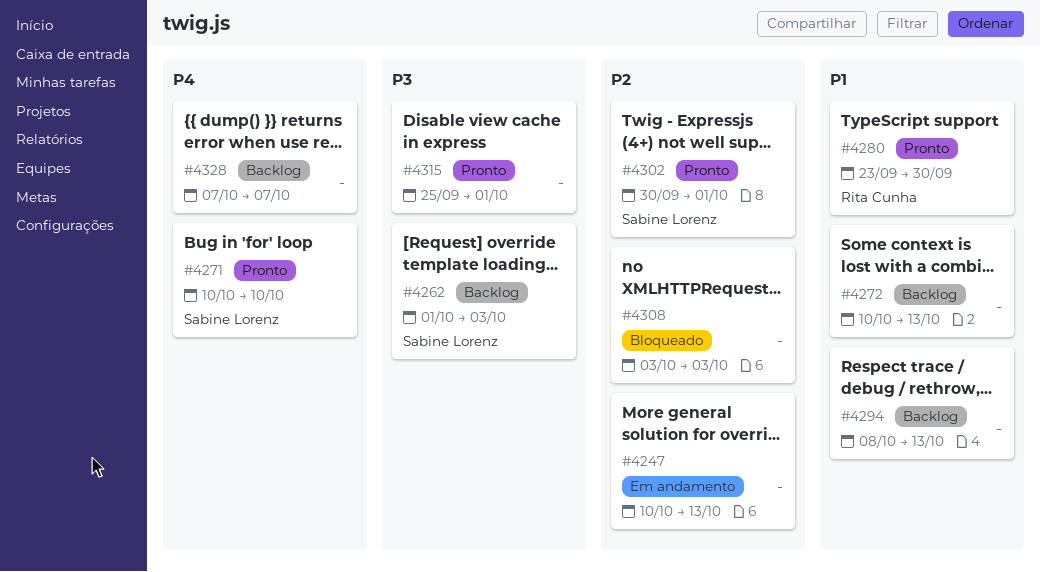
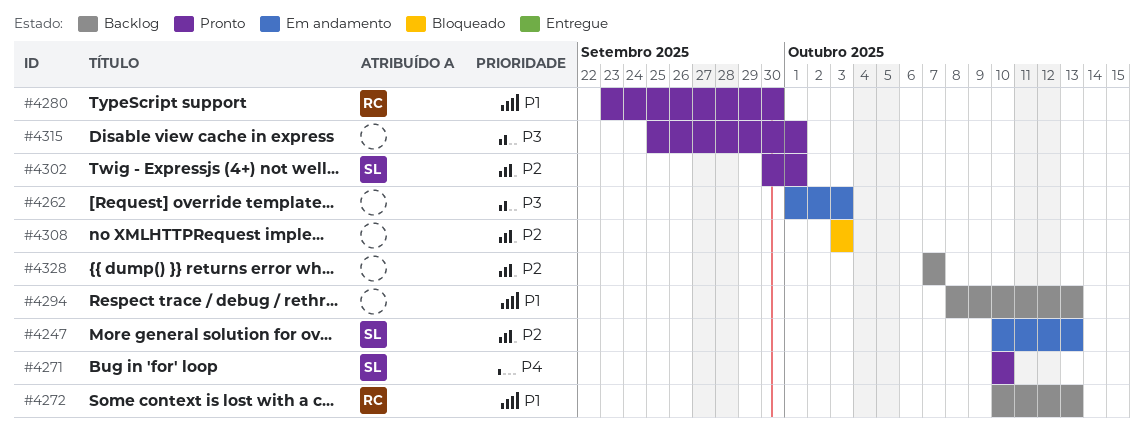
#4247, owner: none -> Sabine Lorenz
#4262, status: Backlog -> Em andamento
#4262, owner: Sabine Lorenz -> none
#4272, owner: none -> Rita Cunha
#4328, priority: P4 -> P2

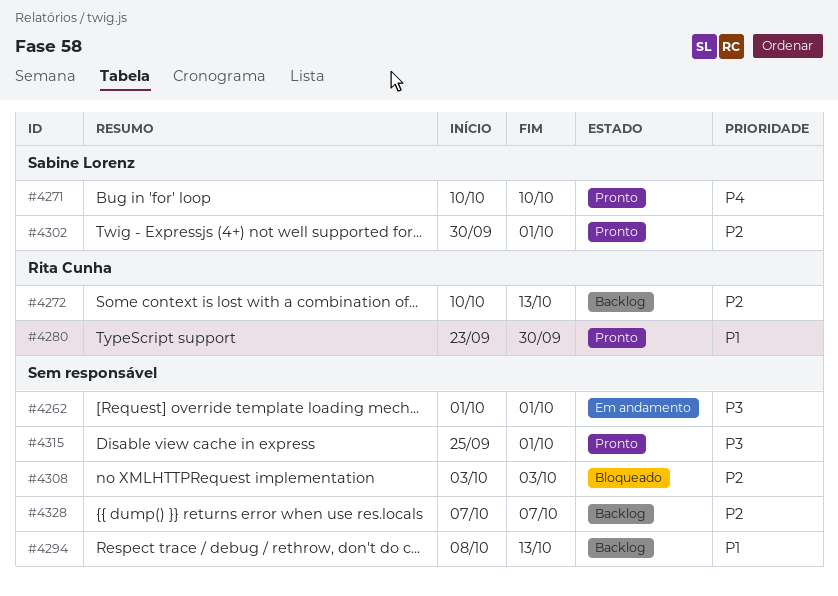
#4247: present -> none
#4262, due: Oct 3 -> Oct 1
#4272, priority: P1 -> P2

